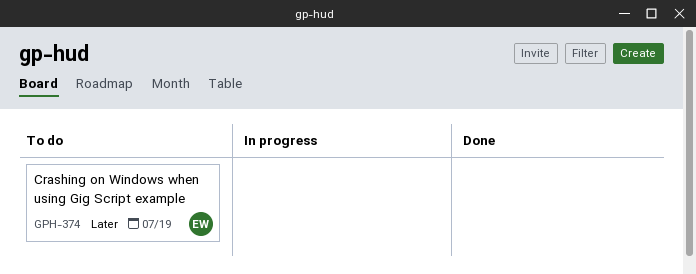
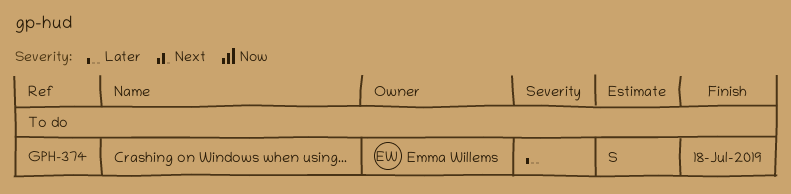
GPH-374, due: Jul 19 -> Jul 18

